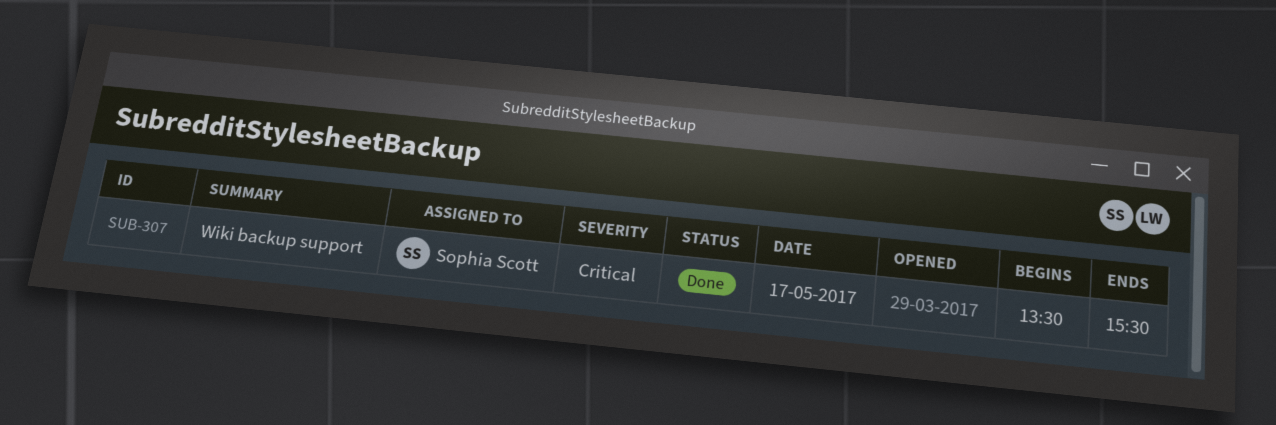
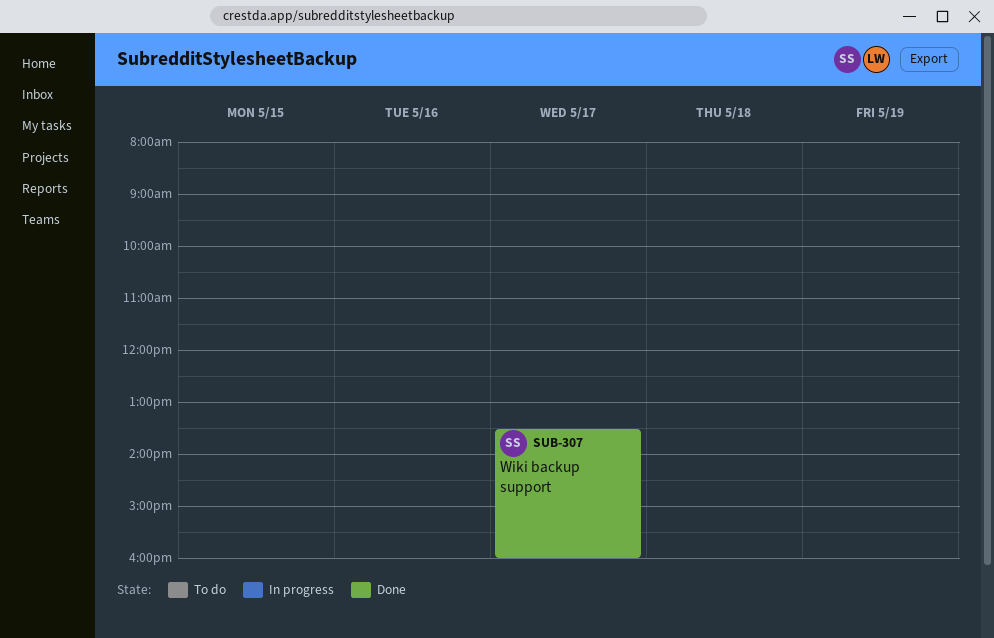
SUB-307, ends: 15:30 -> 16:00

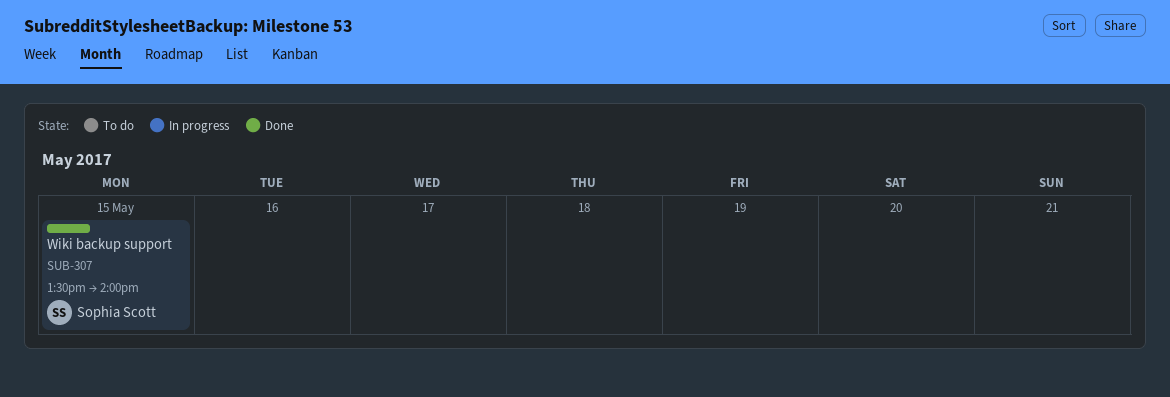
SUB-307, day: May 17 -> May 15
SUB-307, ends: 16:00 -> 14:00

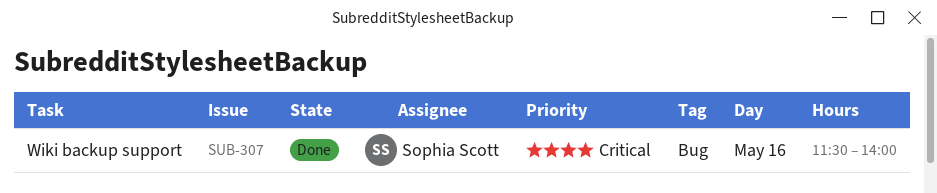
SUB-307, day: May 15 -> May 16
SUB-307, begins: 13:30 -> 11:30

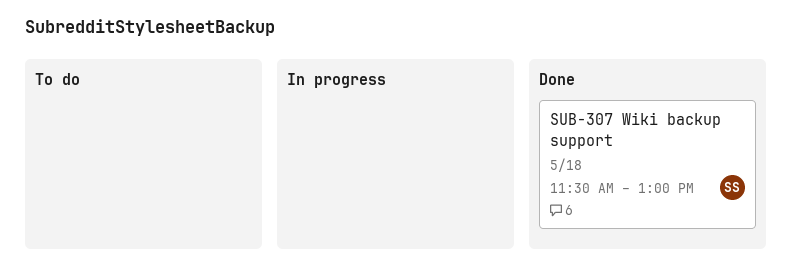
SUB-307, day: May 16 -> May 18
SUB-307, ends: 14:00 -> 13:00

